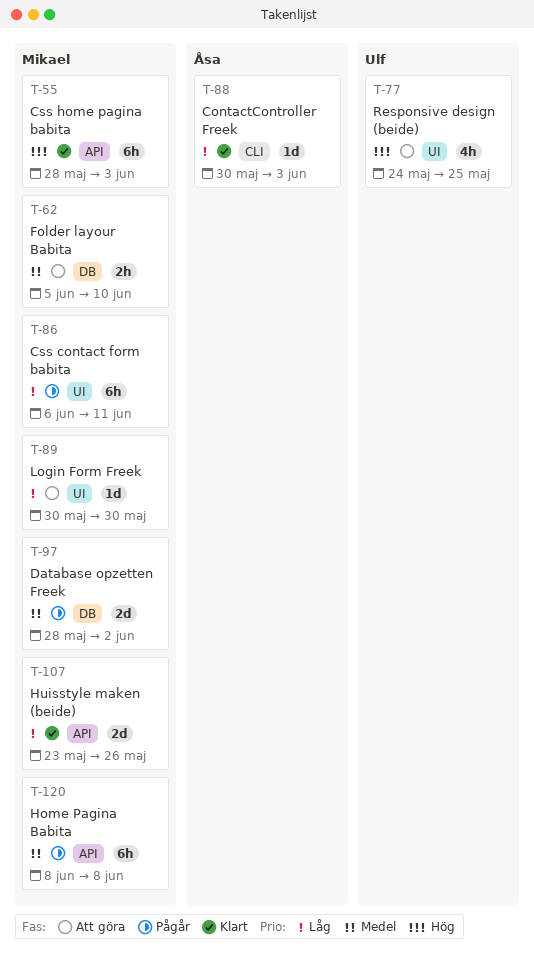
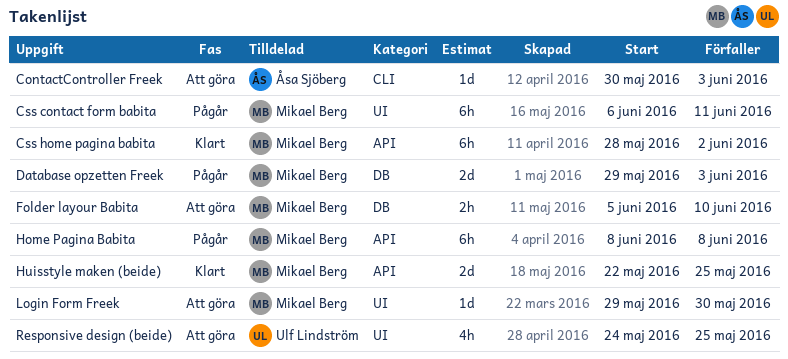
ContactController Freek, status: Klart -> Att göra
Css home pagina babita, due: Jun 3 -> Jun 2
Database opzetten Freek, start: May 28 -> May 29
Database opzetten Freek, due: Jun 2 -> Jun 3
Huisstyle maken (beide), start: May 23 -> May 22
Huisstyle maken (beide), due: May 26 -> May 25
Login Form Freek, start: May 30 -> May 29

